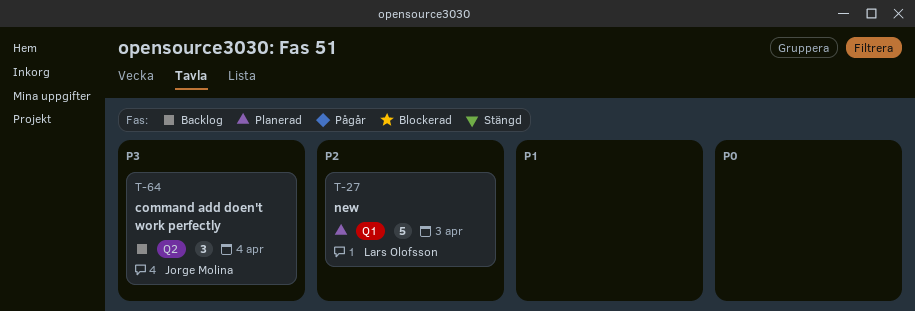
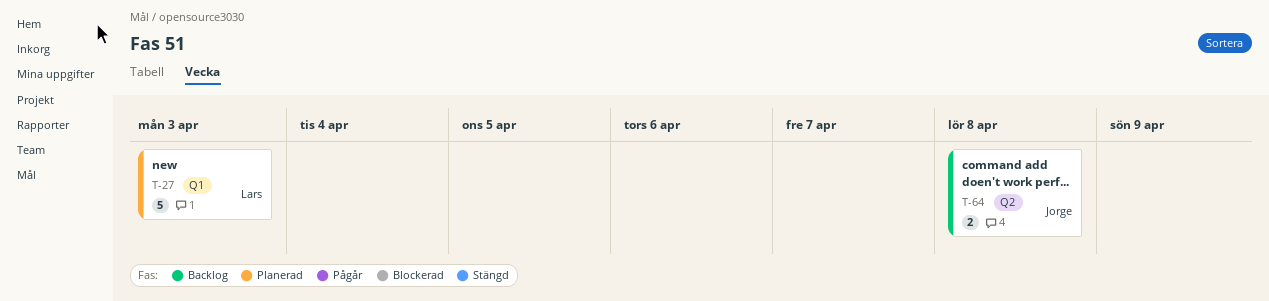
T-64, estimate: 3 -> 2
T-64, due: Apr 4 -> Apr 8

